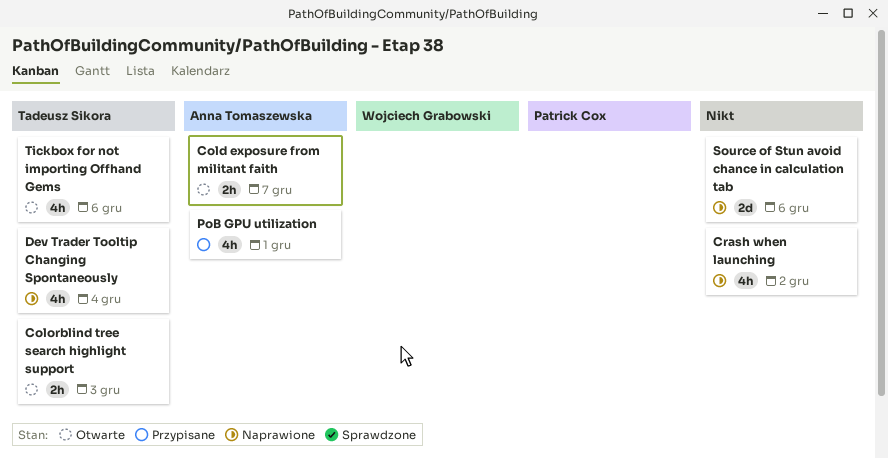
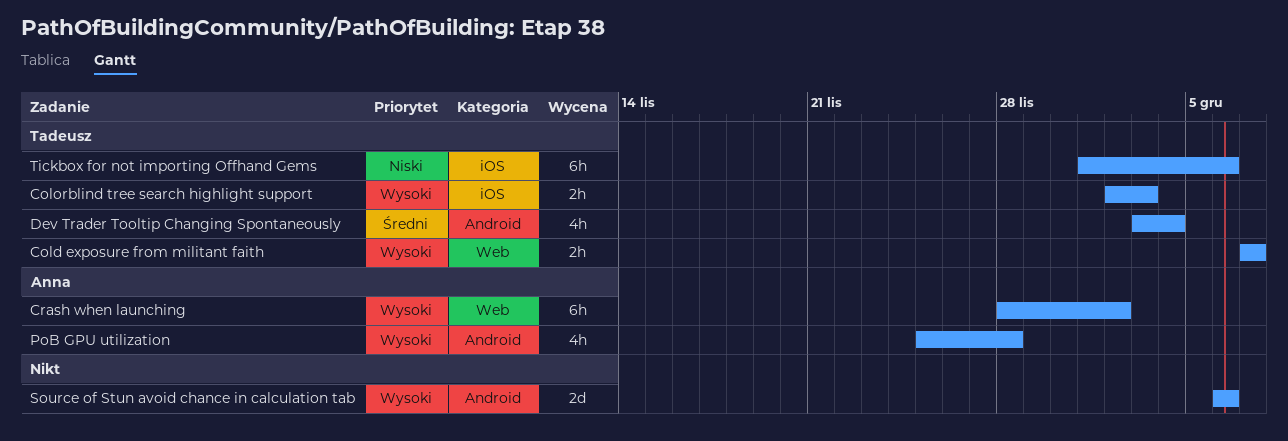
Cold exposure from militant faith, owner: Anna Tomaszewska -> Tadeusz Sikora
Crash when launching, owner: none -> Anna Tomaszewska
Crash when launching, estimate: 4h -> 6h
PoB GPU utilization, due: Dec 1 -> Nov 28
Tickbox for not importing Offhand Gems, estimate: 4h -> 6h

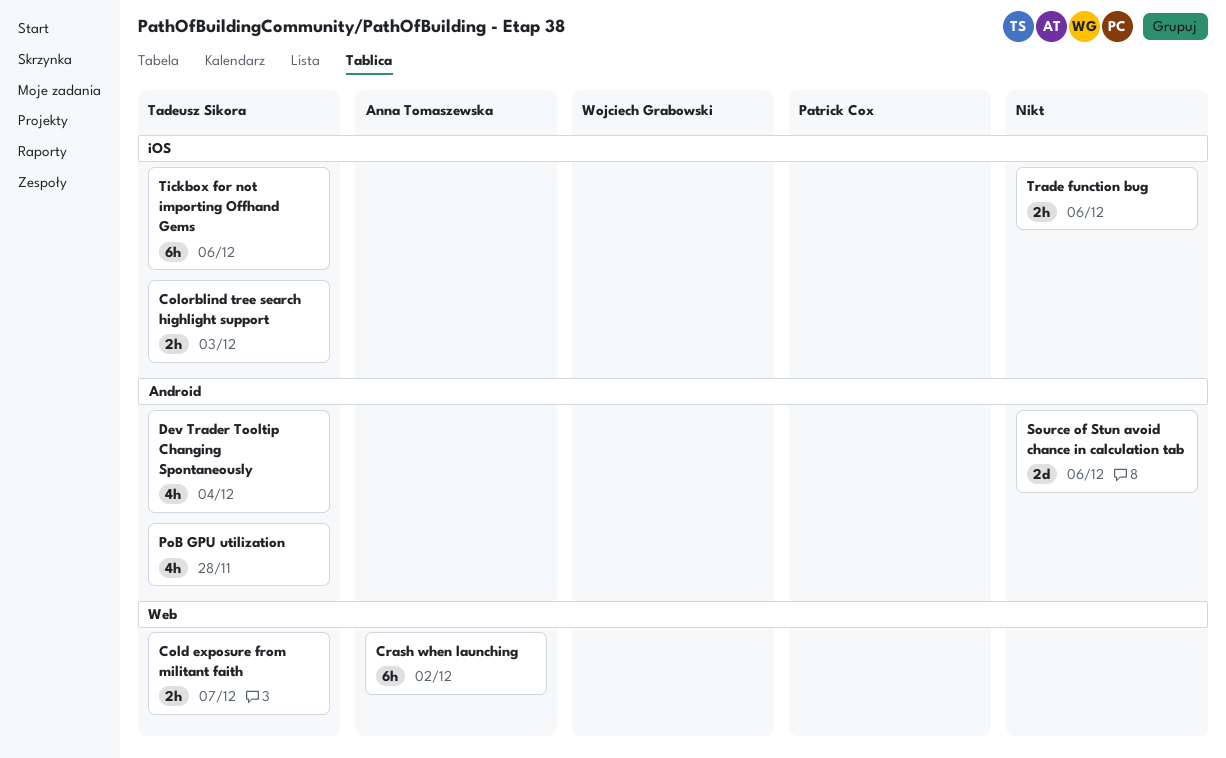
PoB GPU utilization, owner: Anna Tomaszewska -> Tadeusz Sikora
Trade function bug: none -> present

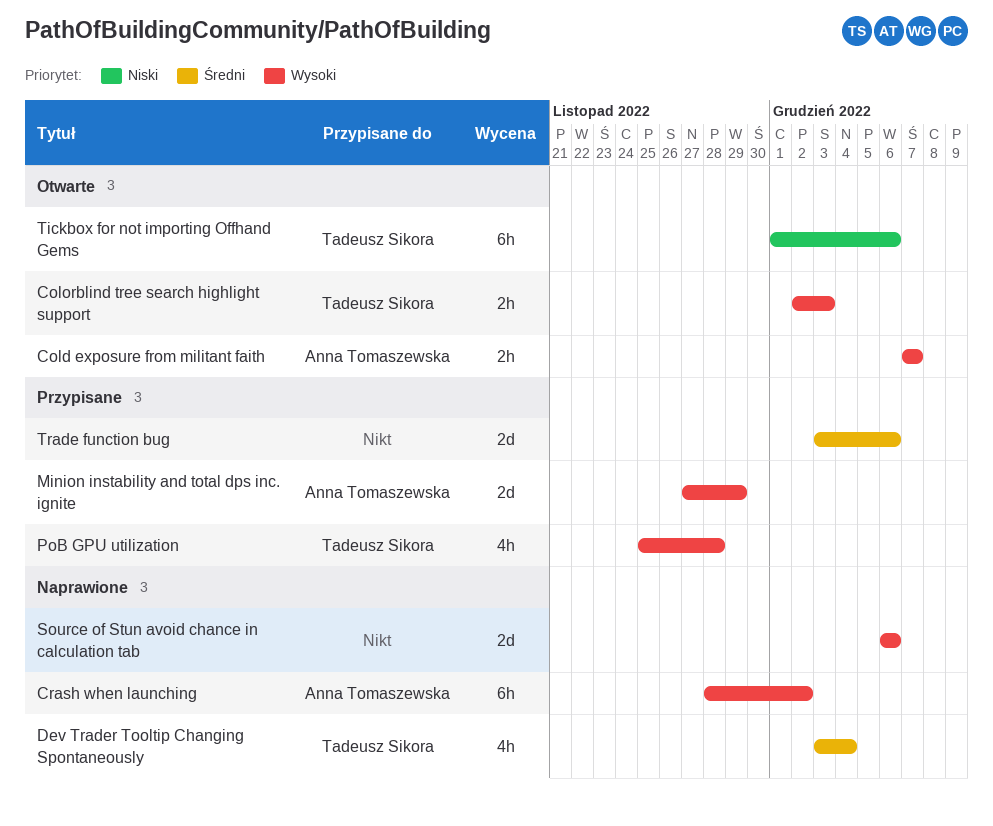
Cold exposure from militant faith, owner: Tadeusz Sikora -> Anna Tomaszewska
Minion instability and total dps inc. ignite: none -> present
Trade function bug, estimate: 2h -> 2d

